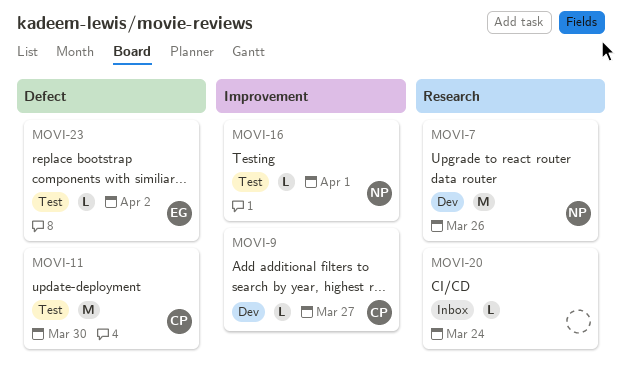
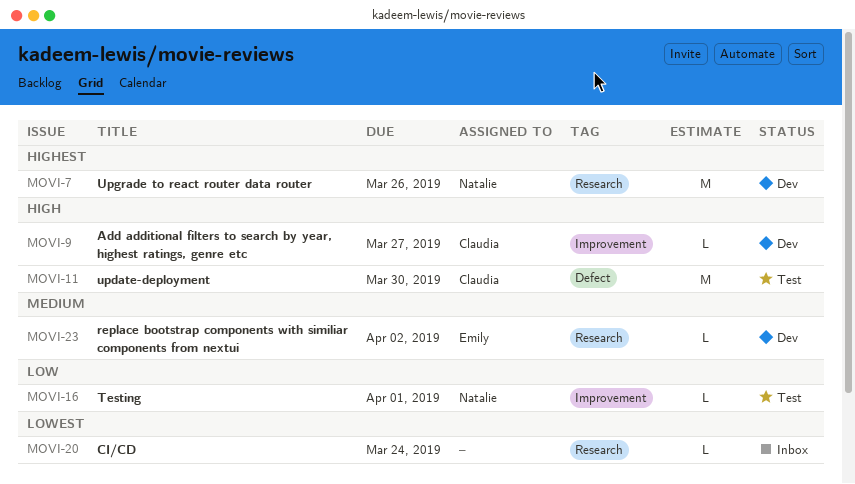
MOVI-23, status: Test -> Dev
MOVI-23, label: Defect -> Research

